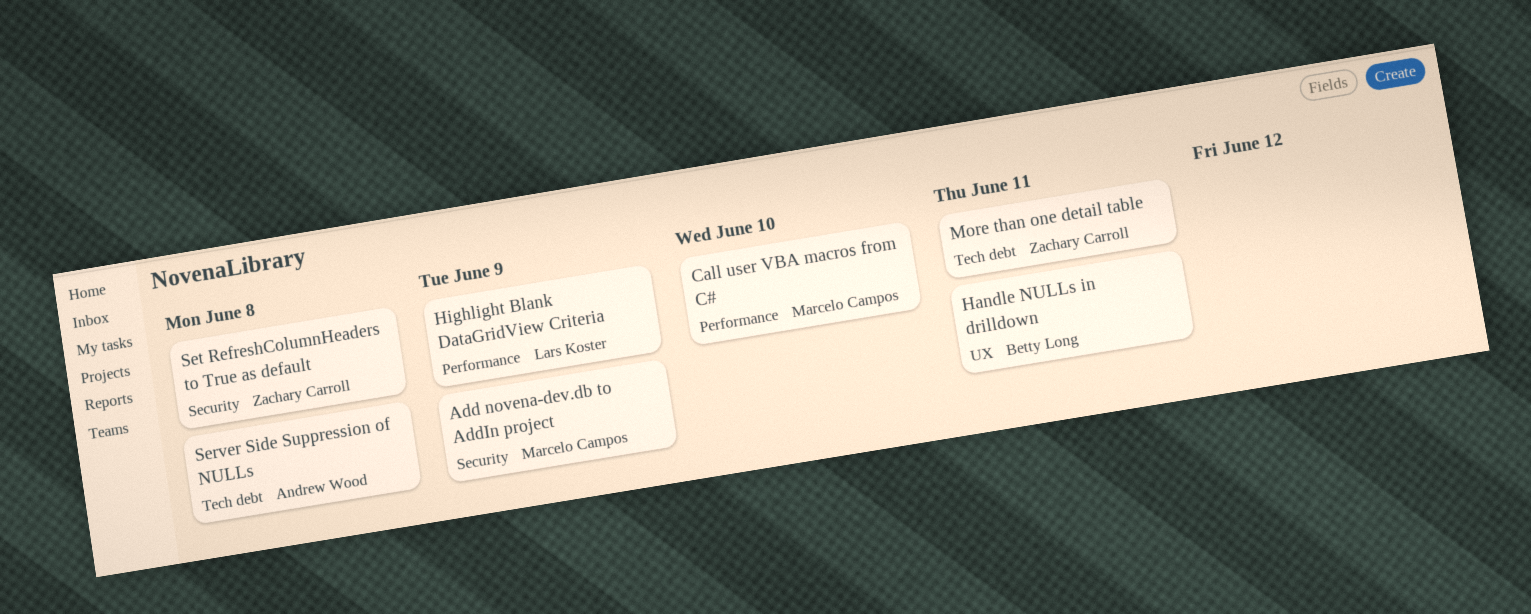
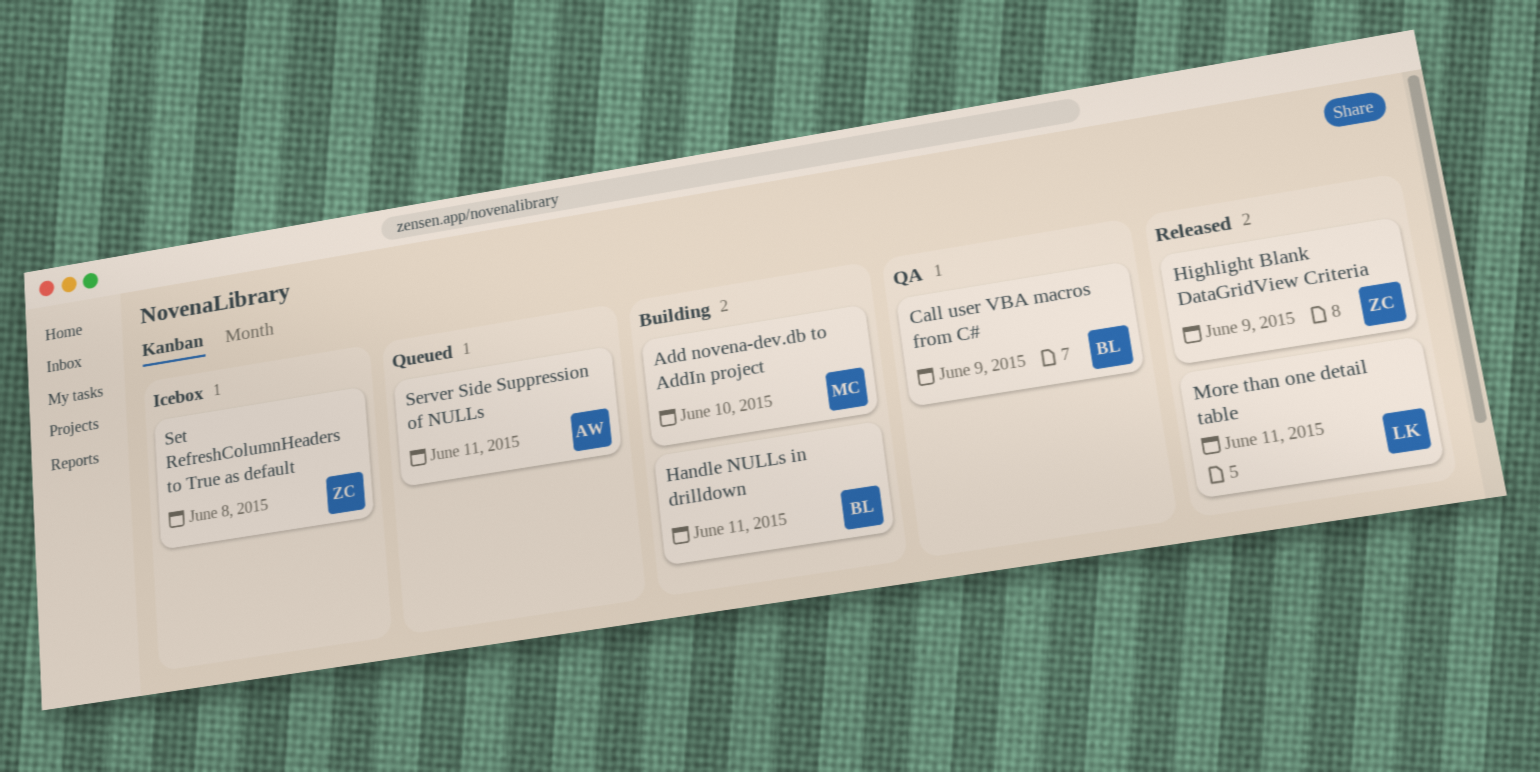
Add novena-dev.db to AddIn project, due: Jun 9 -> Jun 10
Call user VBA macros from C#, owner: Marcelo Campos -> Betty Long
Call user VBA macros from C#, due: Jun 10 -> Jun 9
Highlight Blank DataGridView Criteria, owner: Lars Koster -> Zachary Carroll
More than one detail table, owner: Zachary Carroll -> Lars Koster
Server Side Suppression of NULLs, due: Jun 8 -> Jun 11

